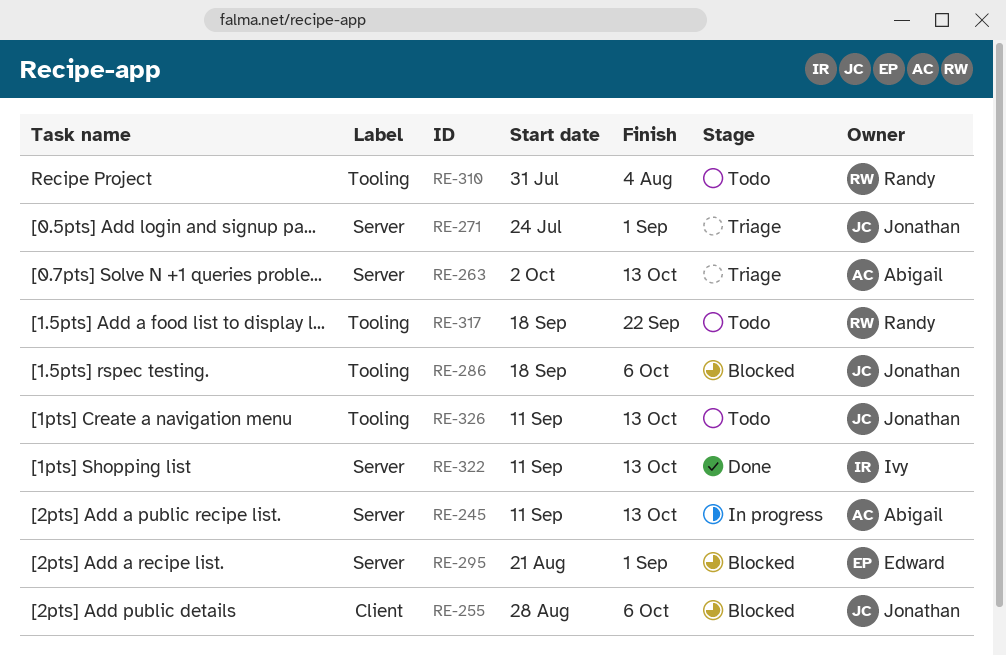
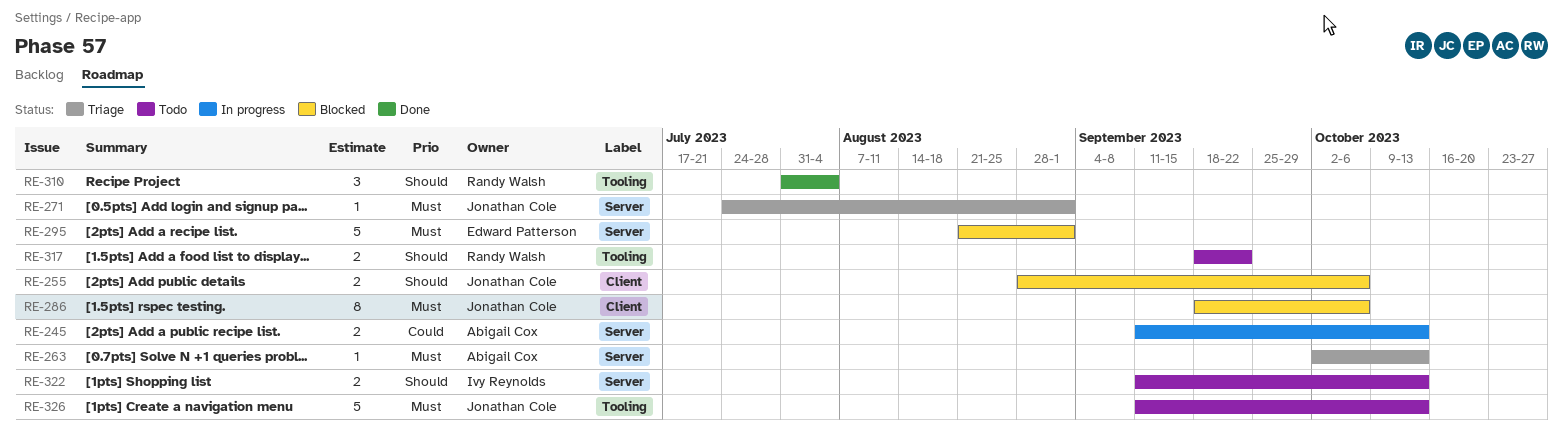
RE-286, label: Tooling -> Client
RE-310, status: Todo -> Done
RE-322, status: Done -> Todo

